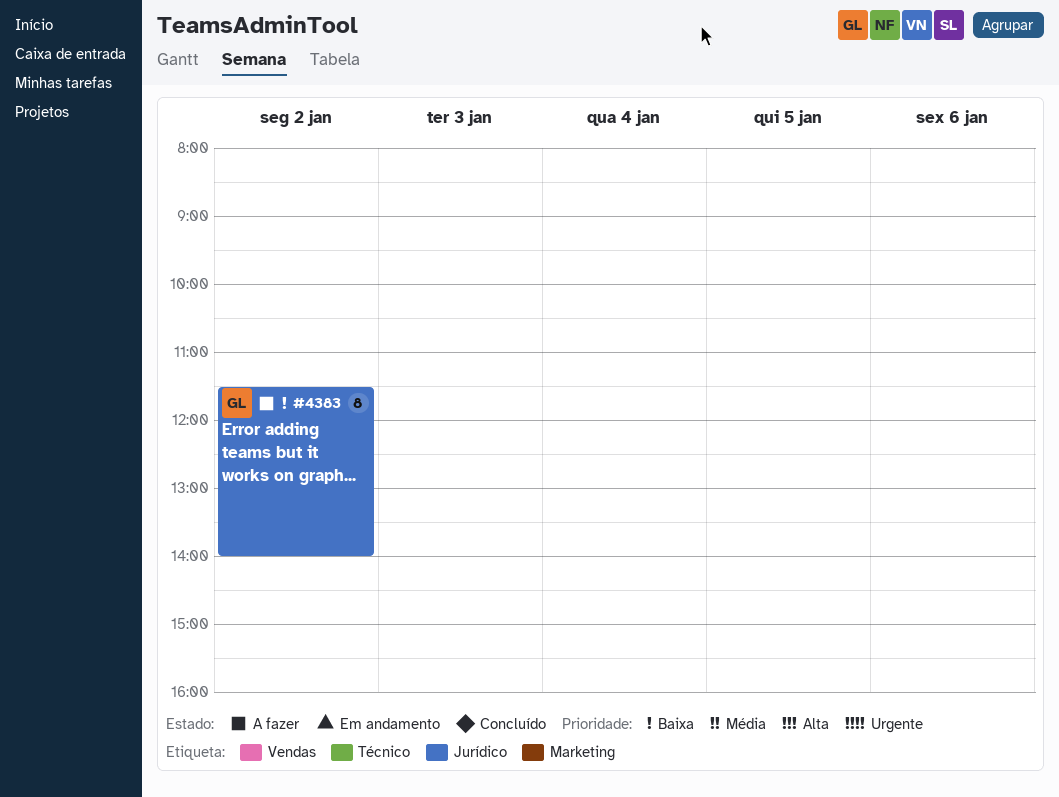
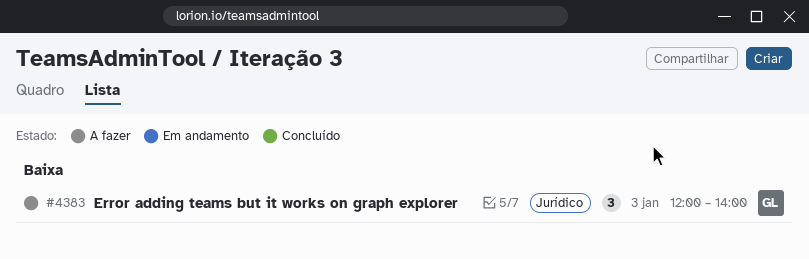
#4383, estimate: 8 -> 3
#4383, day: Jan 2 -> Jan 3
#4383, begins: 11:30 -> 12:00

